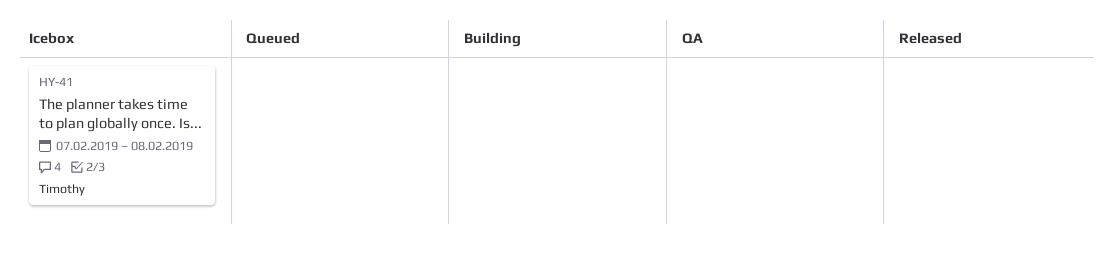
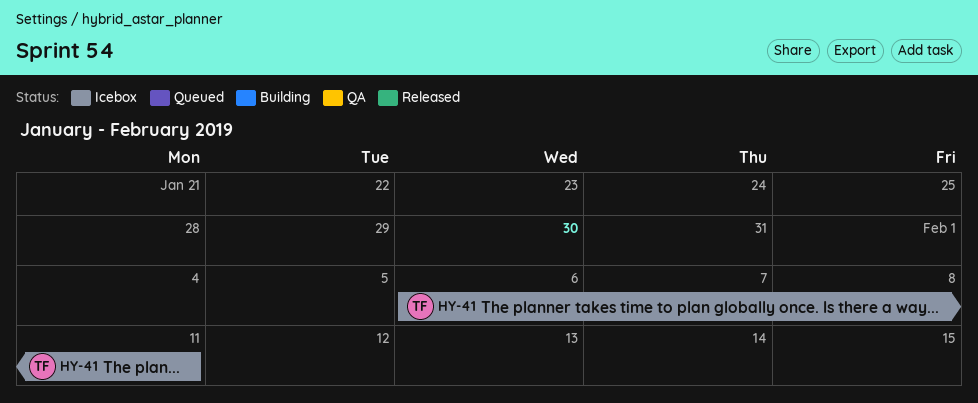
HY-41, start: Feb 7 -> Feb 6
HY-41, due: Feb 8 -> Feb 11

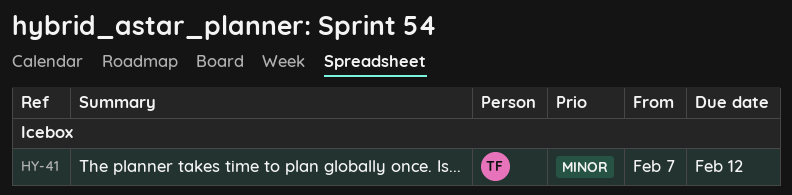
HY-41, start: Feb 6 -> Feb 7
HY-41, due: Feb 11 -> Feb 12

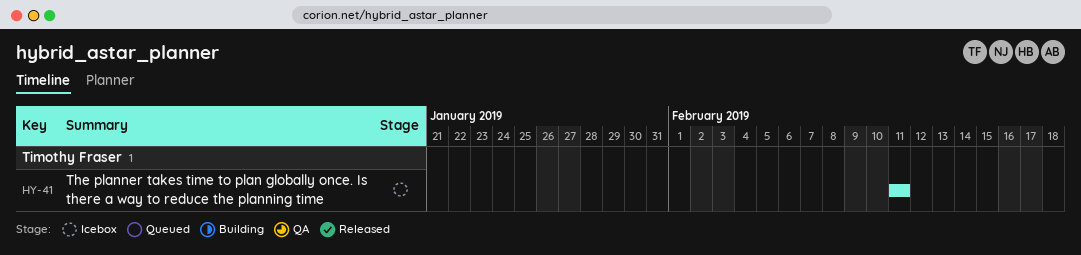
HY-41, start: Feb 7 -> Feb 11
HY-41, due: Feb 12 -> Feb 11

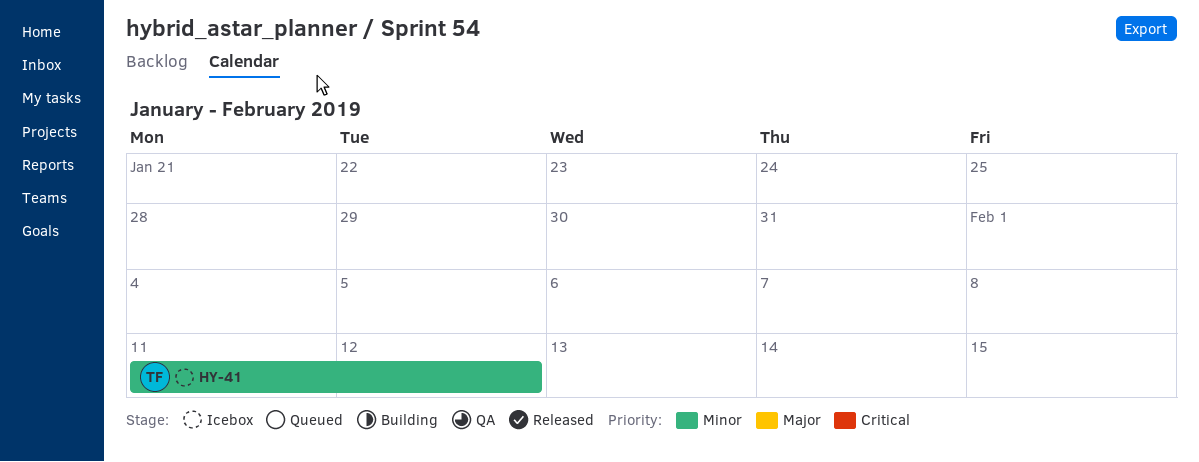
HY-41, due: Feb 11 -> Feb 12

